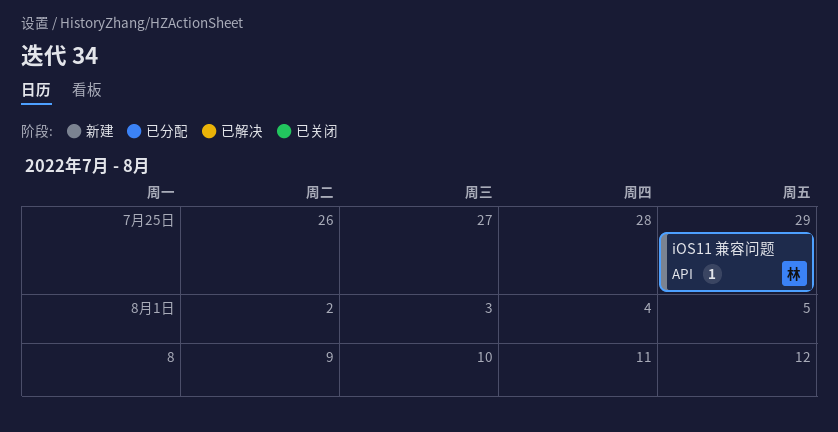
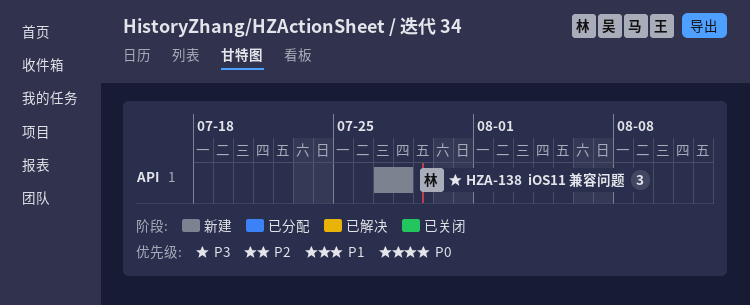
iOS11 兼容问题, estimate: 1 -> 3
iOS11 兼容问题, due: Jul 29 -> Jul 28

